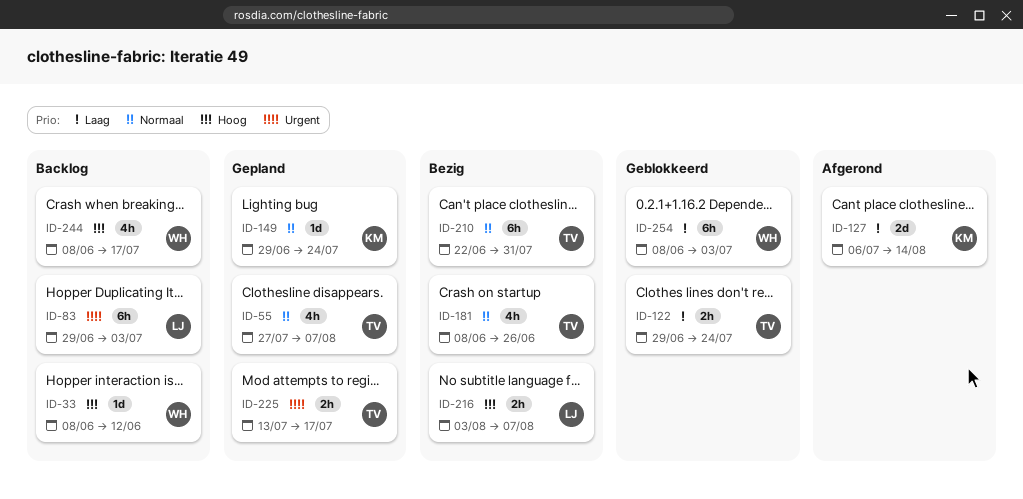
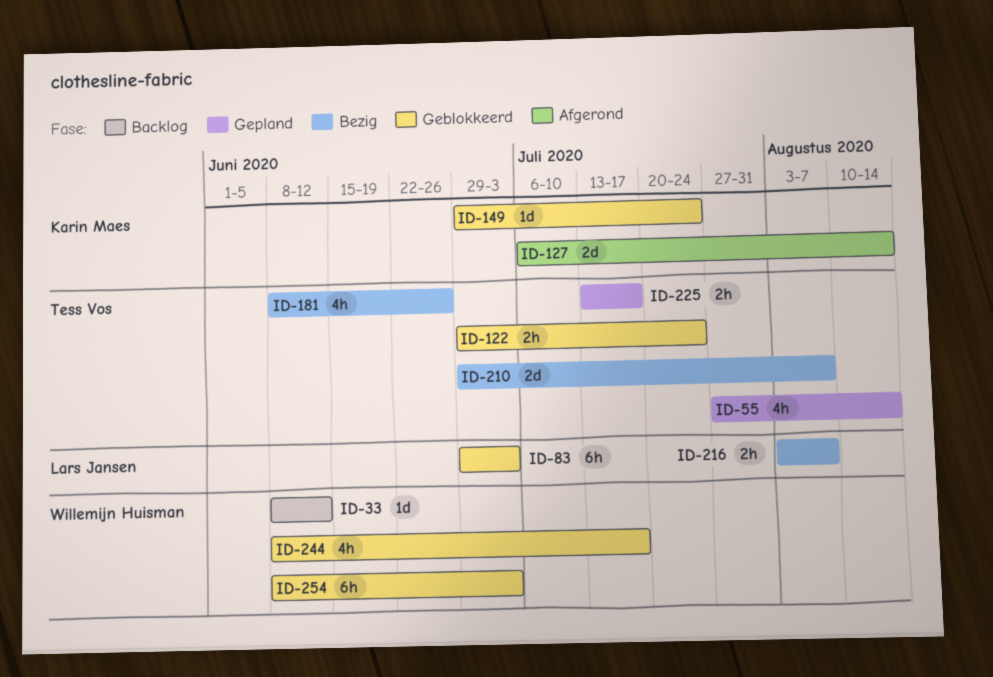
ID-55, due: Aug 7 -> Aug 14
ID-83, status: Backlog -> Geblokkeerd
ID-149, status: Gepland -> Geblokkeerd
ID-210, estimate: 6h -> 2d
ID-210, start: Jun 22 -> Jun 29
ID-210, due: Jul 31 -> Aug 7
ID-244, status: Backlog -> Geblokkeerd

